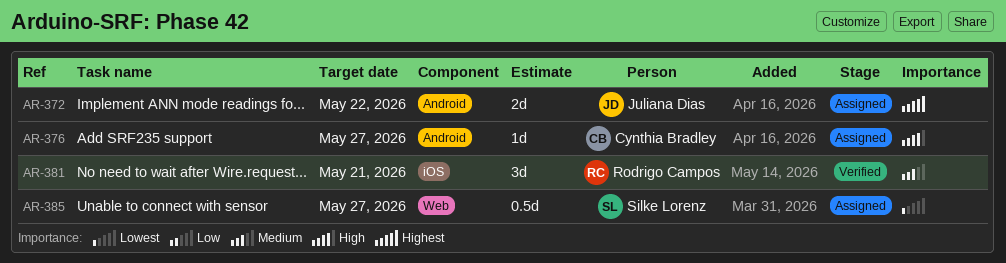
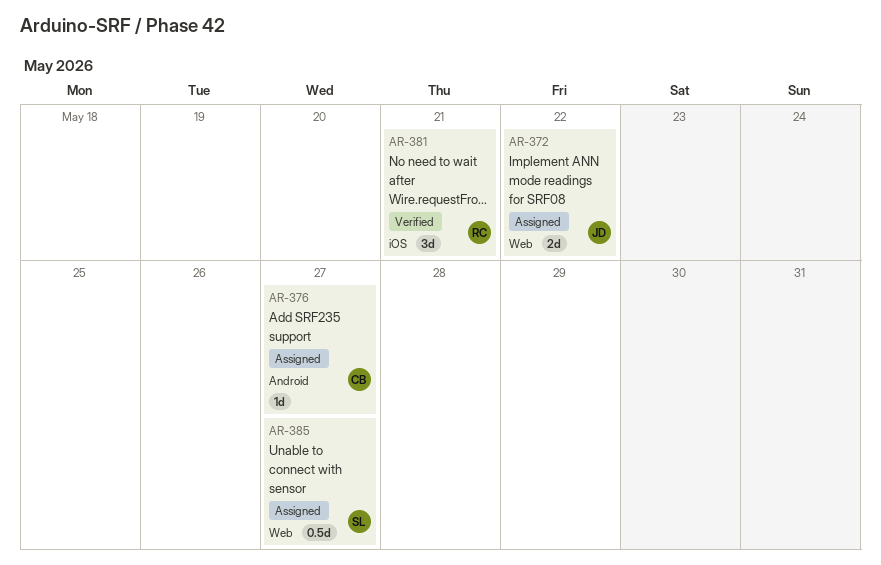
AR-372, label: Android -> Web

